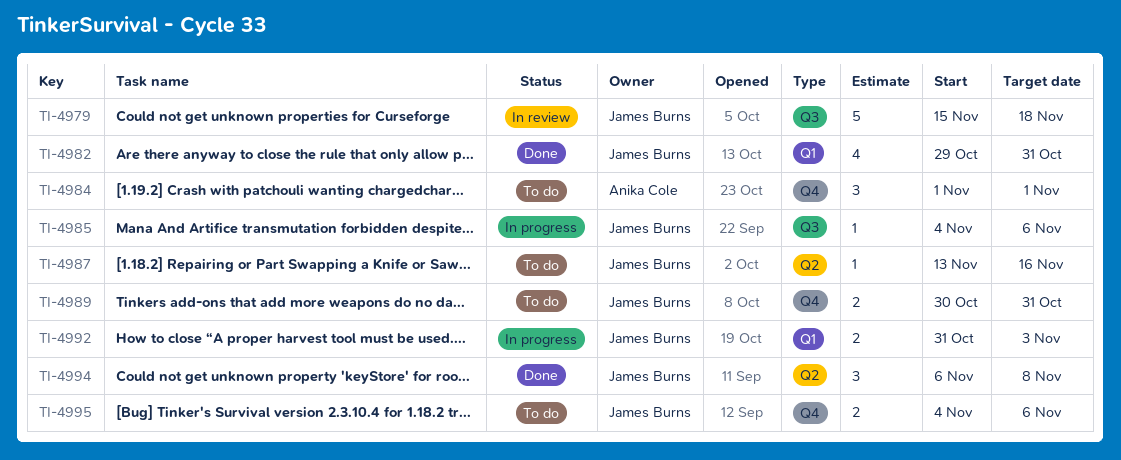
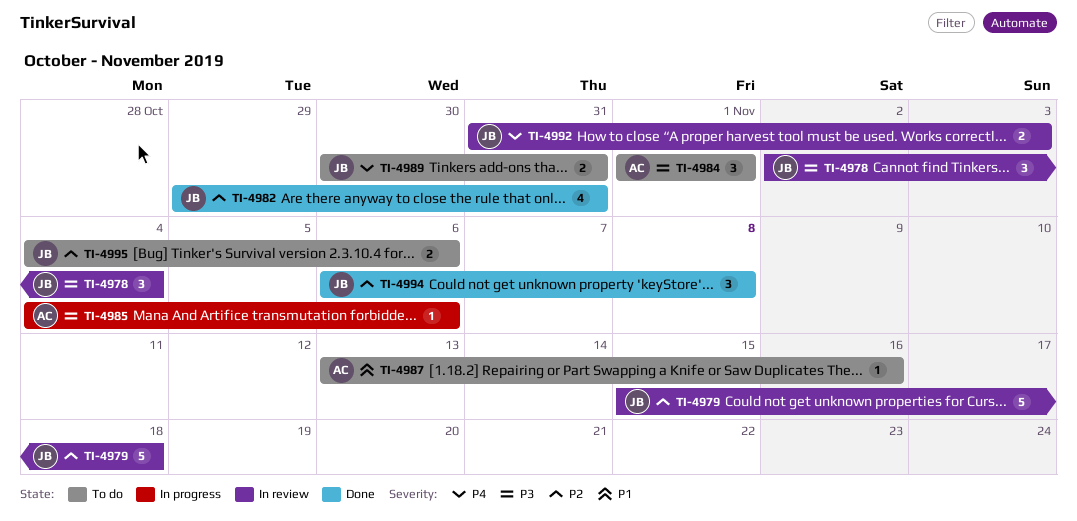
TI-4978: none -> present
TI-4985, owner: James Burns -> Anika Cole
TI-4987, owner: James Burns -> Anika Cole
TI-4992, status: In progress -> In review

